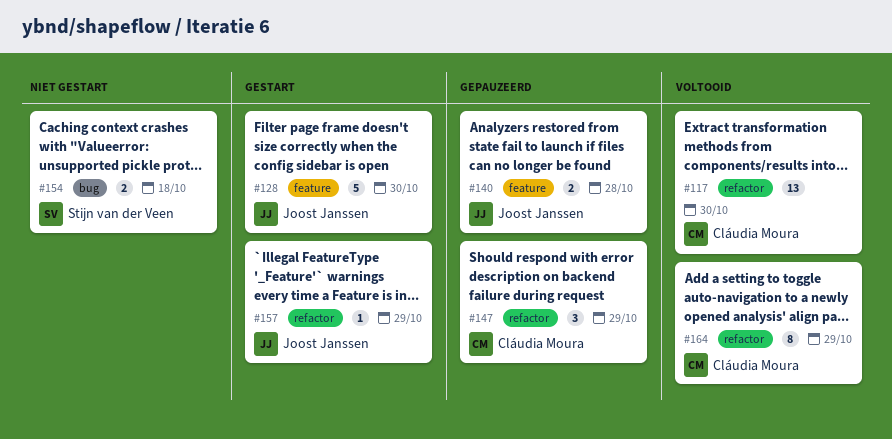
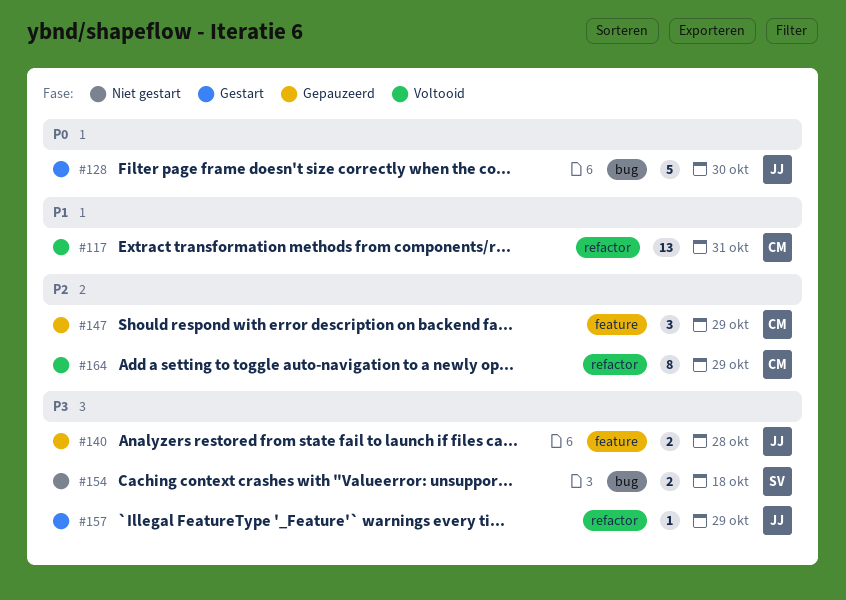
#117, due: Oct 30 -> Oct 31
#128, label: feature -> bug
#147, label: refactor -> feature

